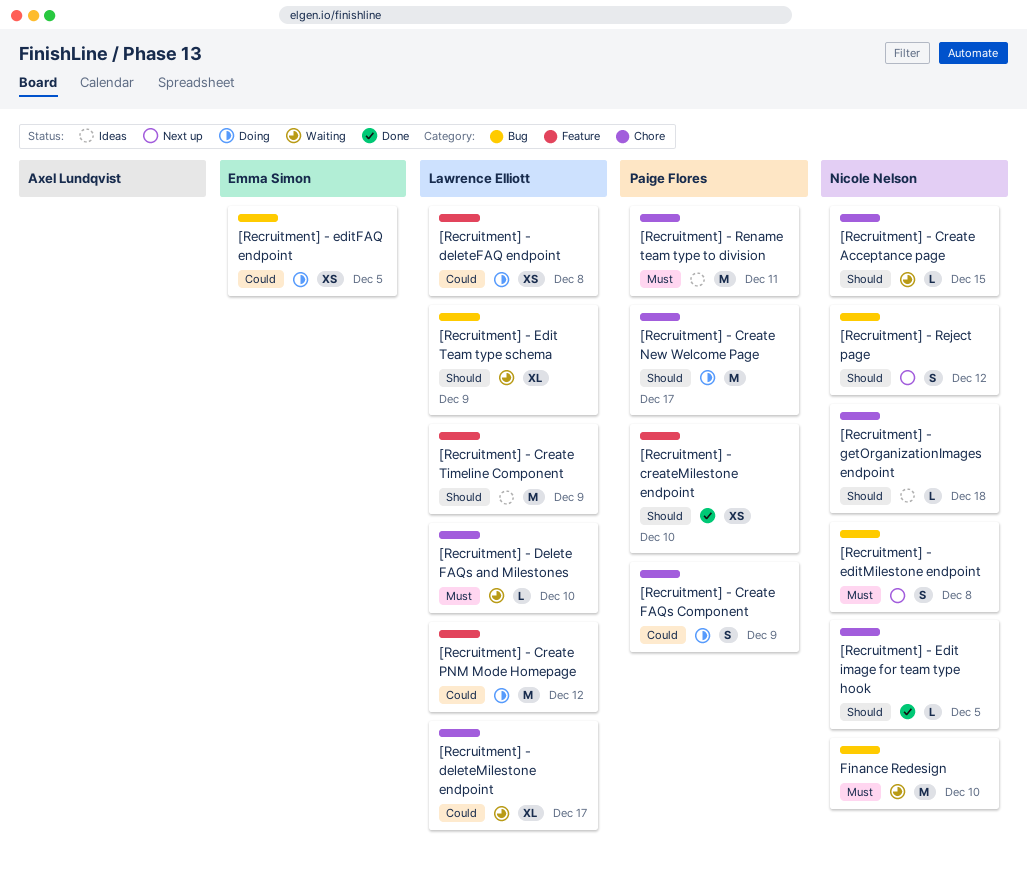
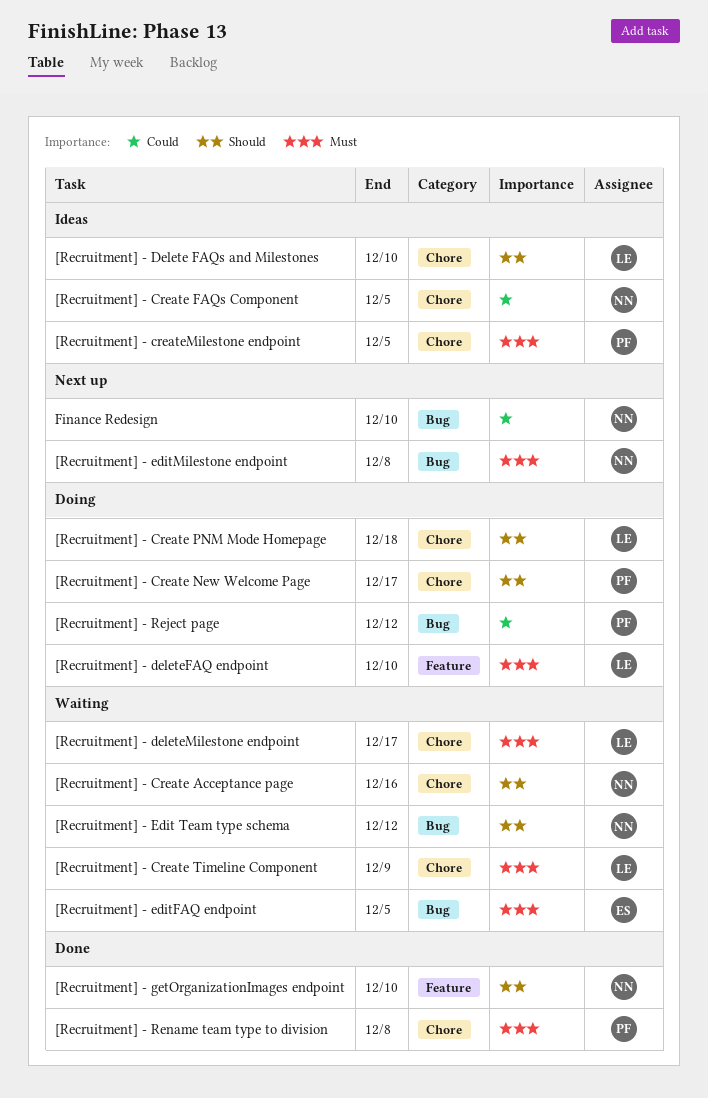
[Recruitment] - Create Acceptance page, due: Dec 15 -> Dec 16
[Recruitment] - Create FAQs Component, status: Doing -> Ideas
[Recruitment] - Create FAQs Component, owner: Paige Flores -> Nicole Nelson
[Recruitment] - Create FAQs Component, due: Dec 9 -> Dec 5
[Recruitment] - Create PNM Mode Homepage, priority: Could -> Should
[Recruitment] - Create PNM Mode Homepage, label: Feature -> Chore
[Recruitment] - Create PNM Mode Homepage, due: Dec 12 -> Dec 18
[Recruitment] - Create Timeline Component, status: Ideas -> Waiting
[Recruitment] - Create Timeline Component, priority: Should -> Must
[Recruitment] - Create Timeline Component, label: Feature -> Chore
[Recruitment] - createMilestone endpoint, status: Done -> Ideas
[Recruitment] - createMilestone endpoint, priority: Should -> Must
[Recruitment] - createMilestone endpoint, label: Feature -> Chore
[Recruitment] - createMilestone endpoint, due: Dec 10 -> Dec 5
[Recruitment] - Delete FAQs and Milestones, status: Waiting -> Ideas
[Recruitment] - Delete FAQs and Milestones, priority: Must -> Should
[Recruitment] - deleteFAQ endpoint, priority: Could -> Must
[Recruitment] - deleteFAQ endpoint, due: Dec 8 -> Dec 10
[Recruitment] - deleteMilestone endpoint, priority: Could -> Must
[Recruitment] - Edit image for team type hook: present -> none
[Recruitment] - Edit Team type schema, owner: Lawrence Elliott -> Nicole Nelson
[Recruitment] - Edit Team type schema, due: Dec 9 -> Dec 12
[Recruitment] - editFAQ endpoint, status: Doing -> Waiting
[Recruitment] - editFAQ endpoint, priority: Could -> Must
[Recruitment] - getOrganizationImages endpoint, status: Ideas -> Done
[Recruitment] - getOrganizationImages endpoint, label: Chore -> Feature
[Recruitment] - getOrganizationImages endpoint, due: Dec 18 -> Dec 10
[Recruitment] - Reject page, status: Next up -> Doing
[Recruitment] - Reject page, owner: Nicole Nelson -> Paige Flores
[Recruitment] - Reject page, priority: Should -> Could
[Recruitment] - Rename team type to division, status: Ideas -> Done
[Recruitment] - Rename team type to division, due: Dec 11 -> Dec 8
Finance Redesign, status: Waiting -> Next up
Finance Redesign, priority: Must -> Could

